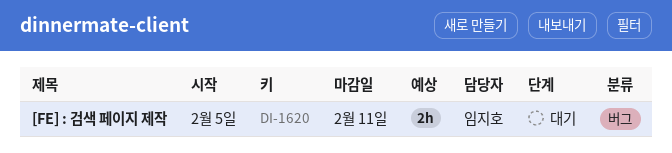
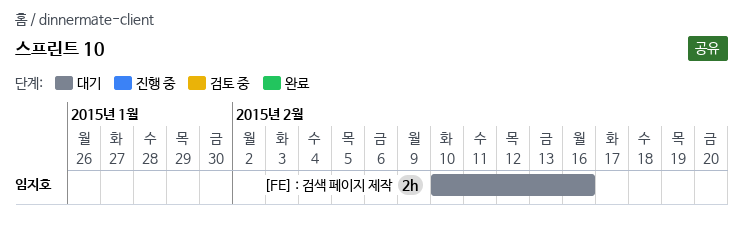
[FE] : 검색 페이지 제작, start: Feb 5 -> Feb 10
[FE] : 검색 페이지 제작, due: Feb 11 -> Feb 16

